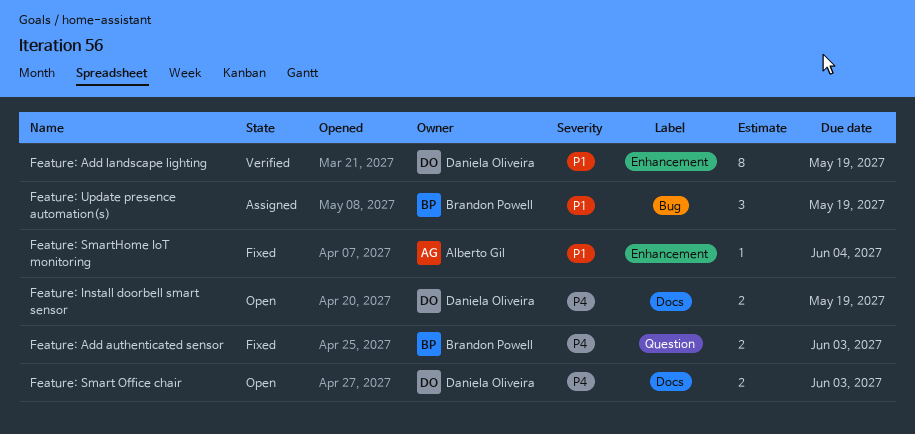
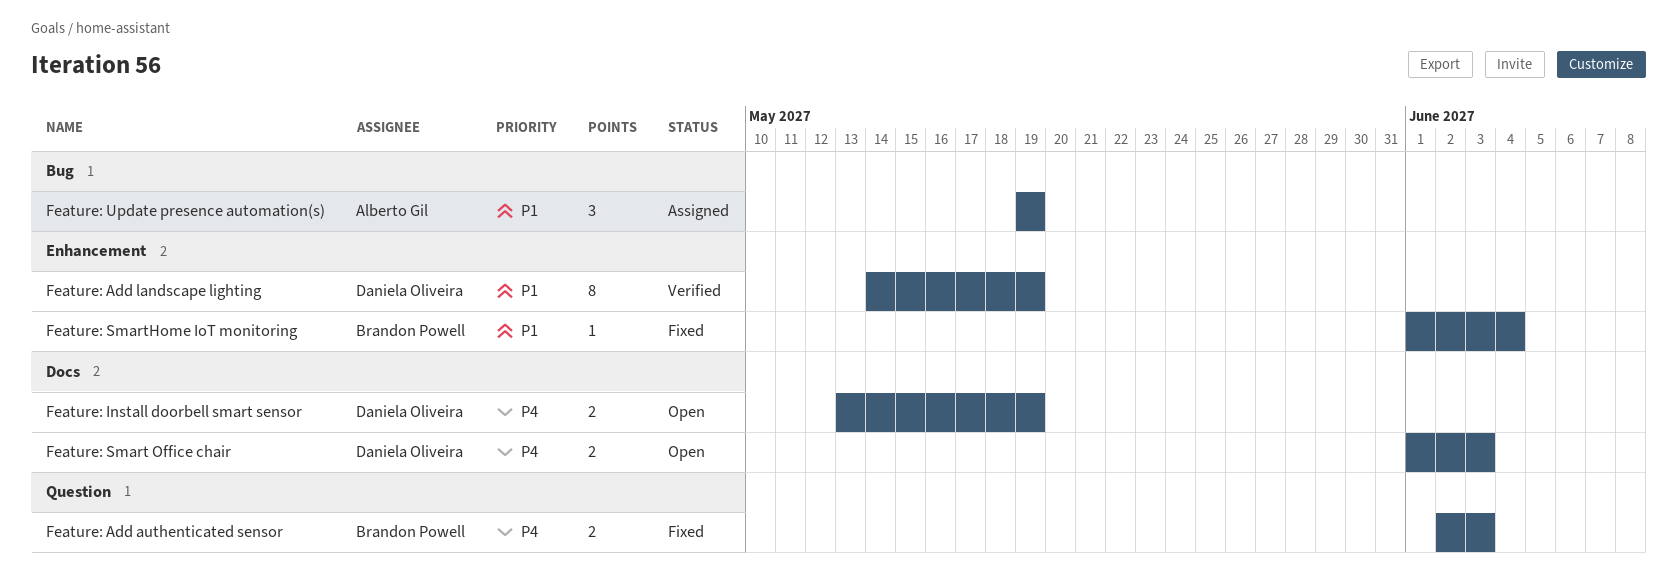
Feature: SmartHome IoT monitoring, owner: Alberto Gil -> Brandon Powell
Feature: Update presence automation(s), owner: Brandon Powell -> Alberto Gil

